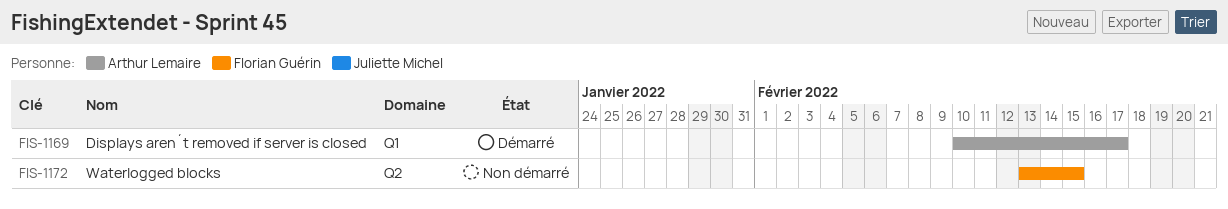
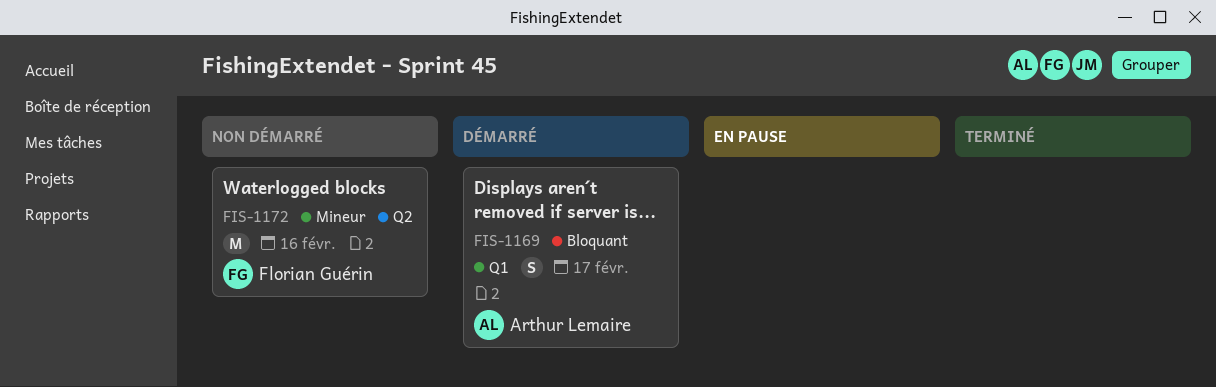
FIS-1172, due: Feb 15 -> Feb 16

